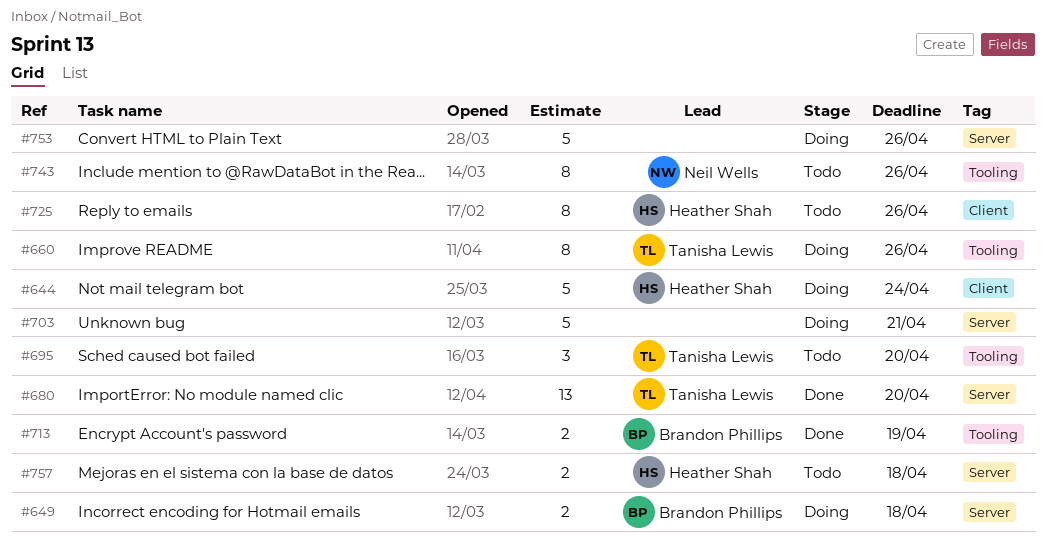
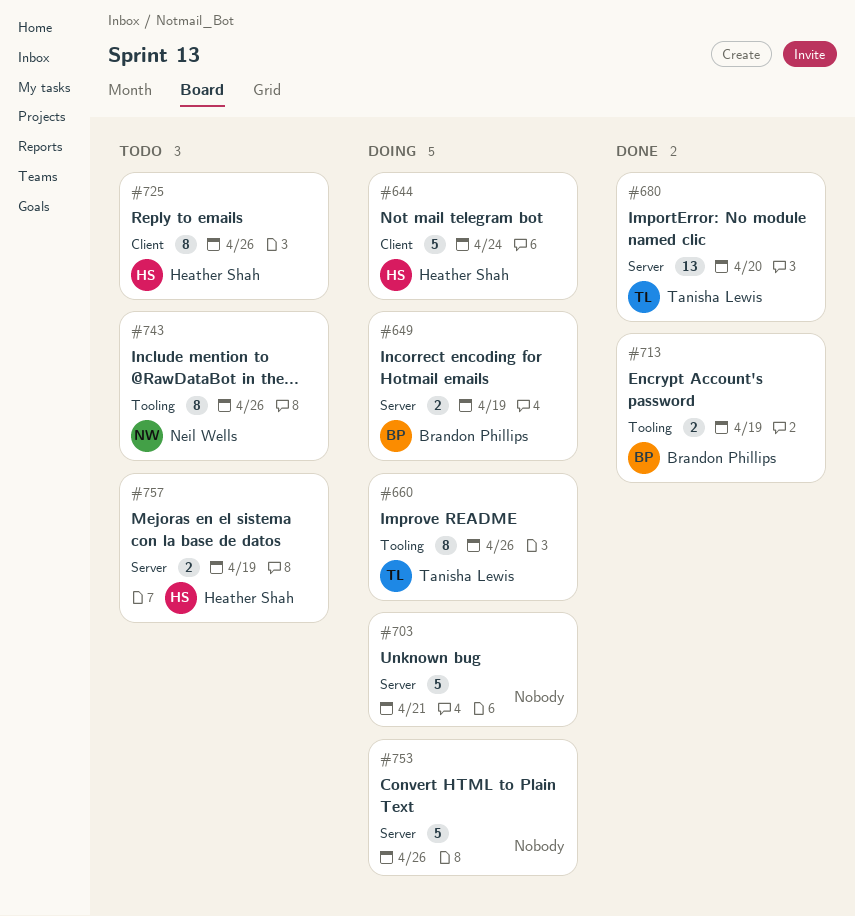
#649, due: Apr 18 -> Apr 19
#695: present -> none
#757, due: Apr 18 -> Apr 19

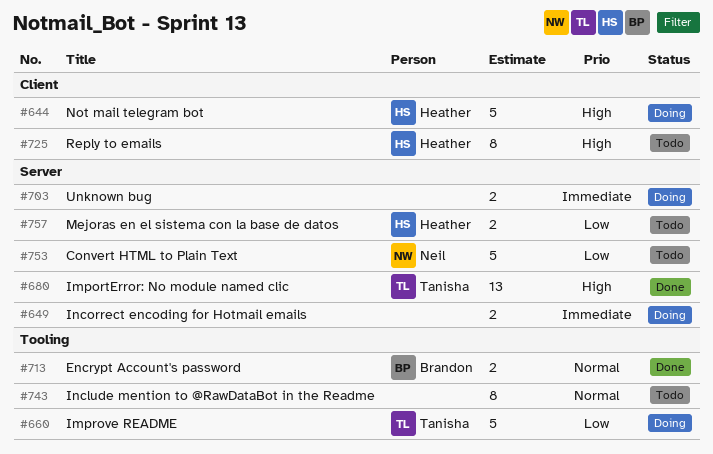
#649, owner: Brandon Phillips -> none
#660, estimate: 8 -> 5
#703, estimate: 5 -> 2
#743, owner: Neil Wells -> none
#753, status: Doing -> Todo
#753, owner: none -> Neil Wells

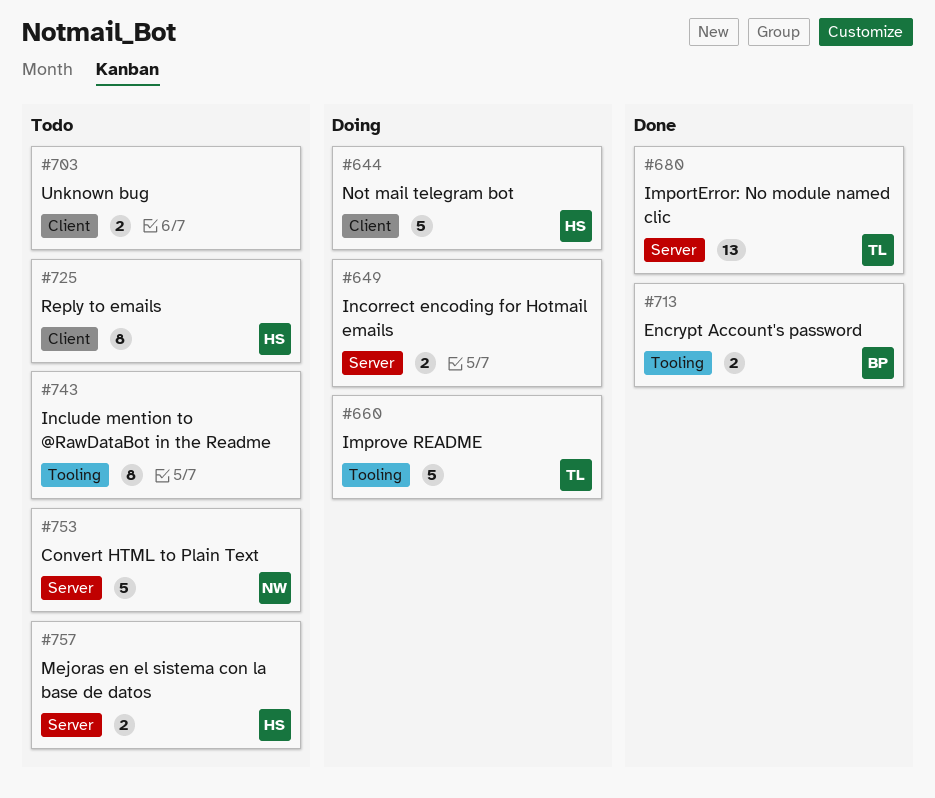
#703, status: Doing -> Todo
#703, label: Server -> Client

